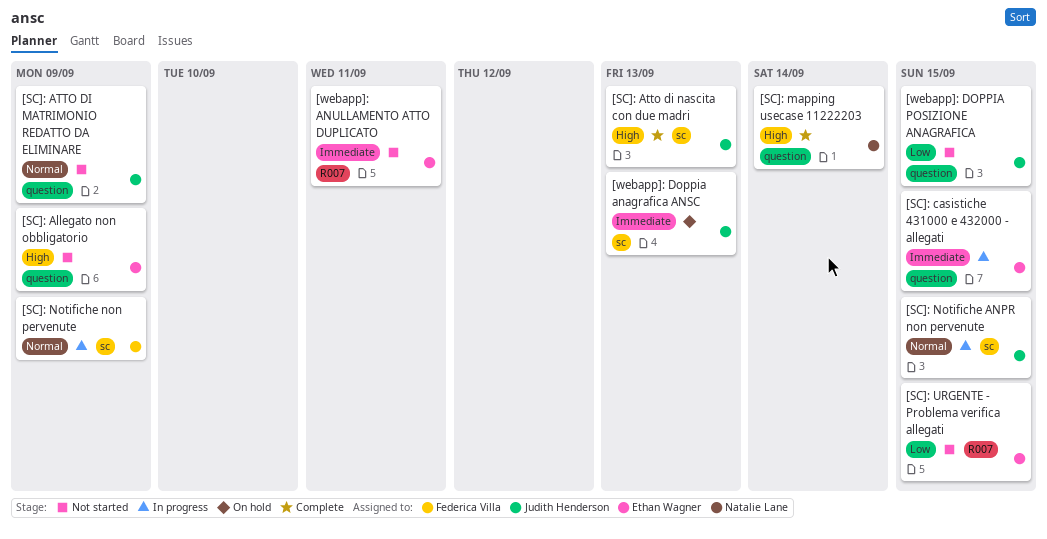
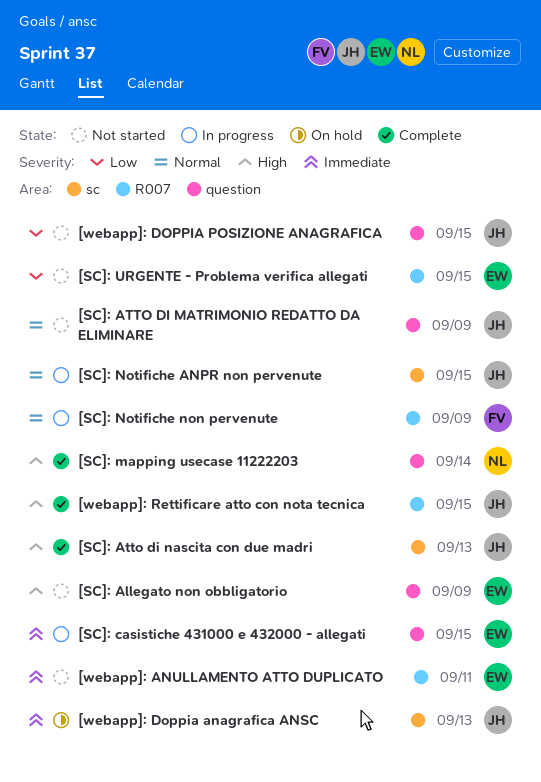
[SC]: Notifiche non pervenute, label: sc -> R007
[webapp]: Rettificare atto con nota tecnica: none -> present

